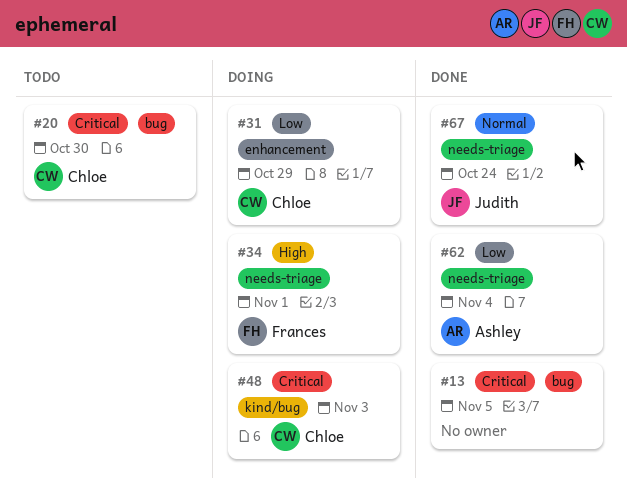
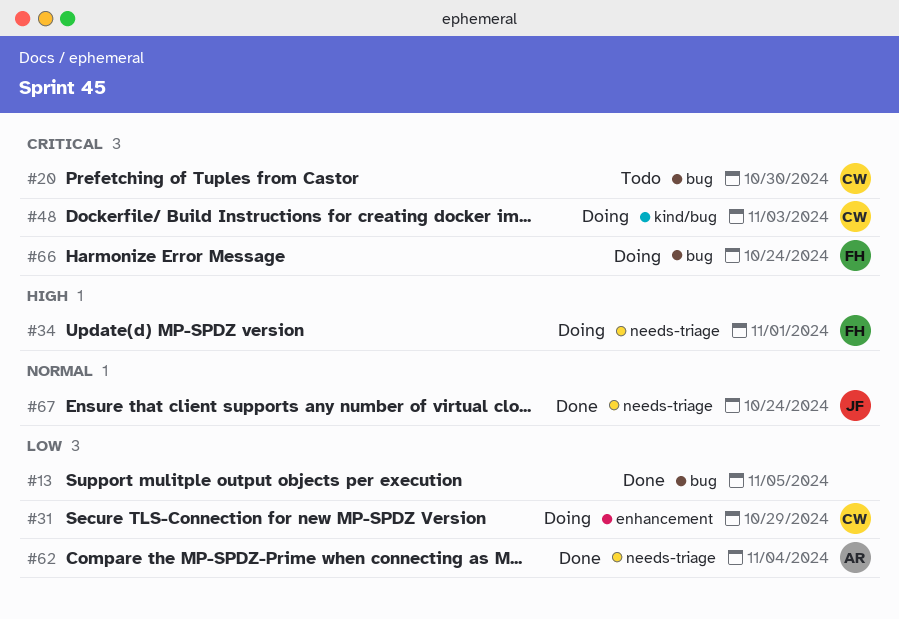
#13, priority: Critical -> Low
#66: none -> present

